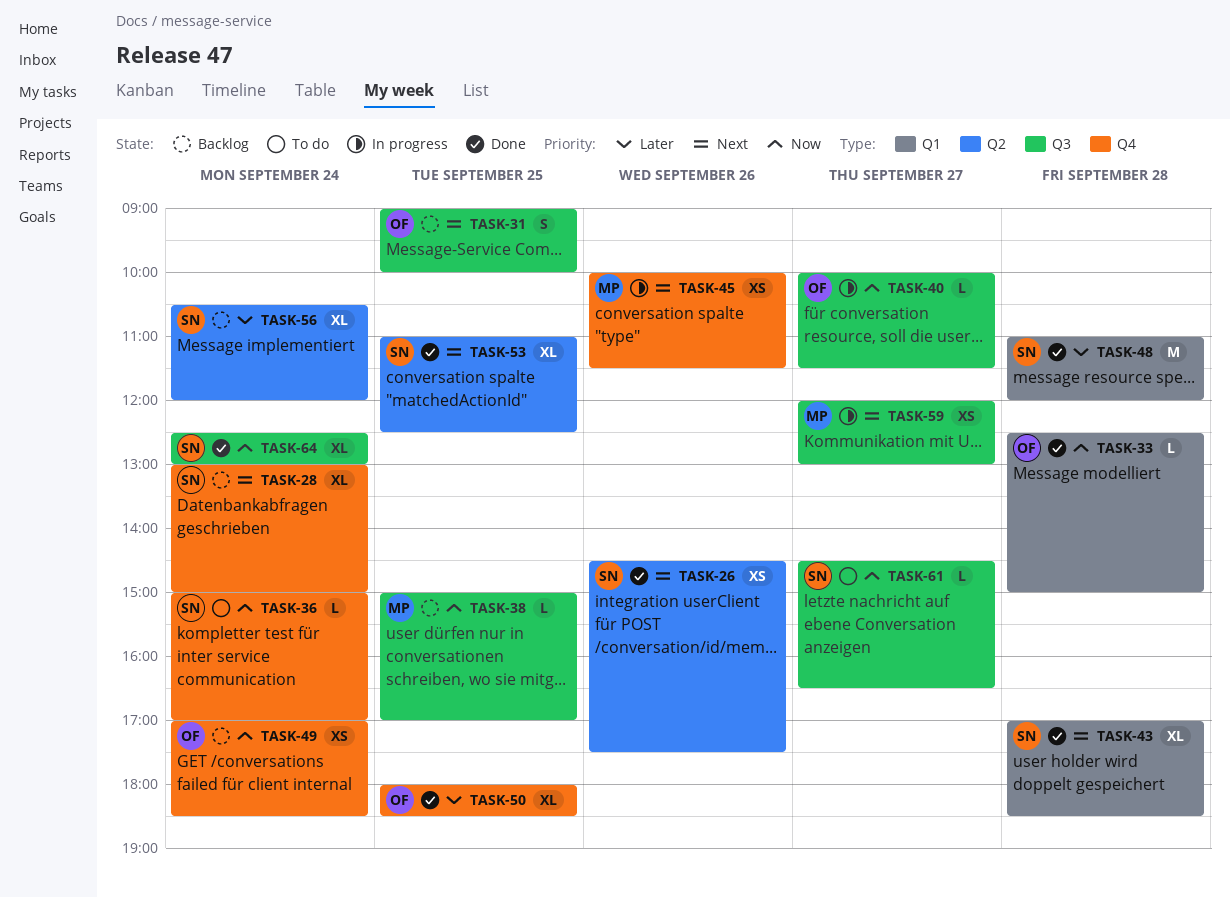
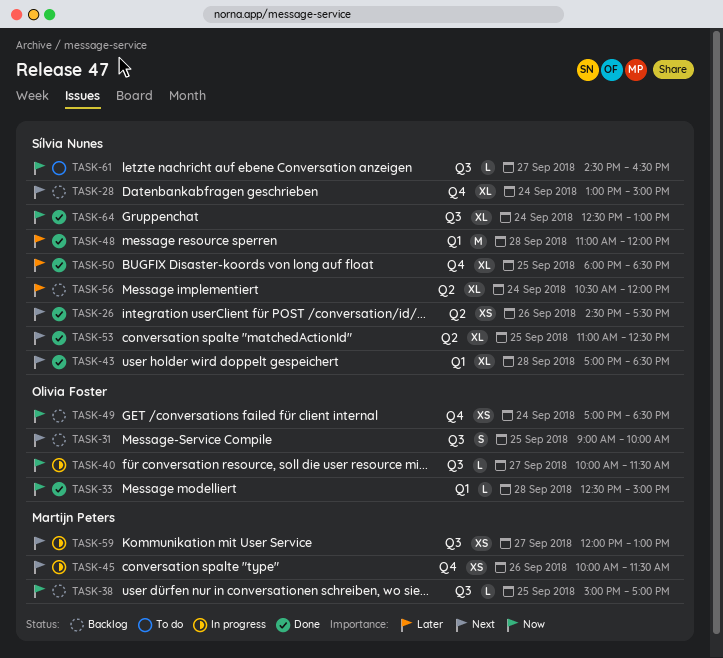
TASK-36: present -> none
TASK-50, owner: Olivia Foster -> Sílvia Nunes

